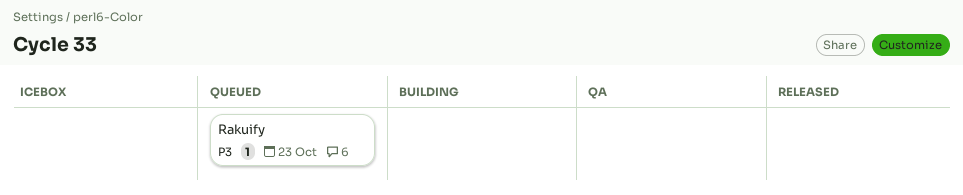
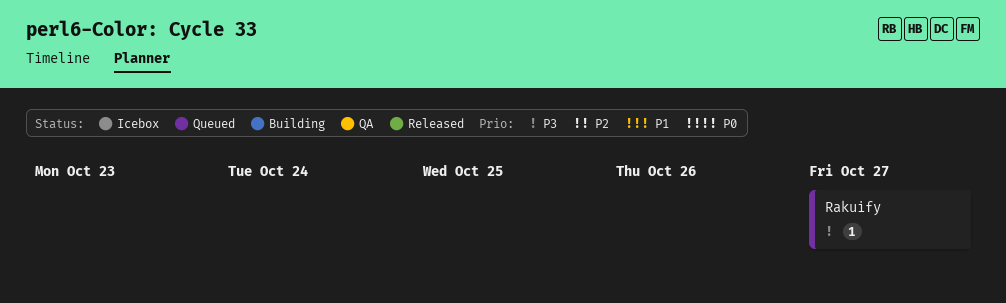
Rakuify, due: Oct 23 -> Oct 27

